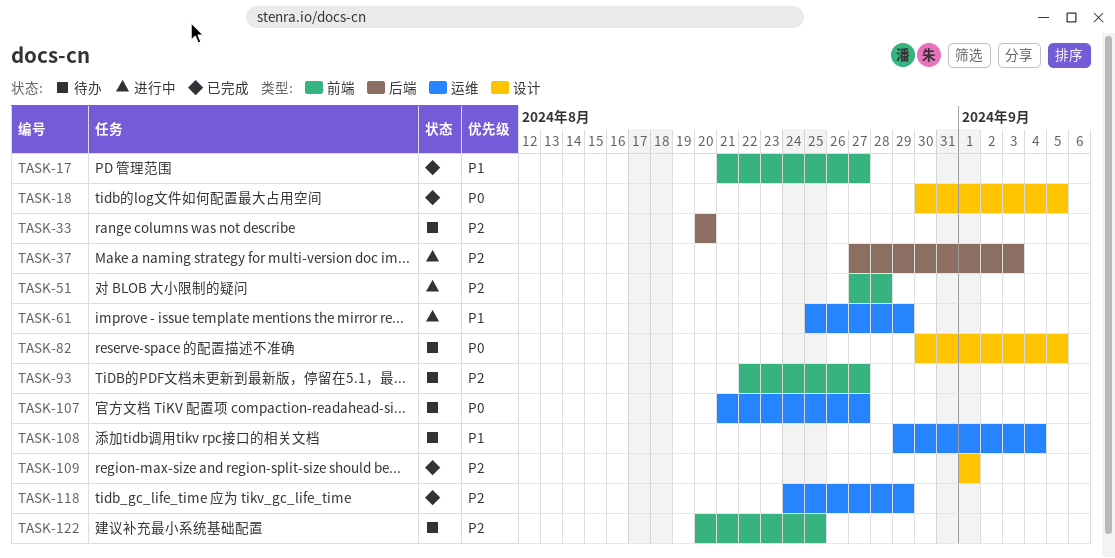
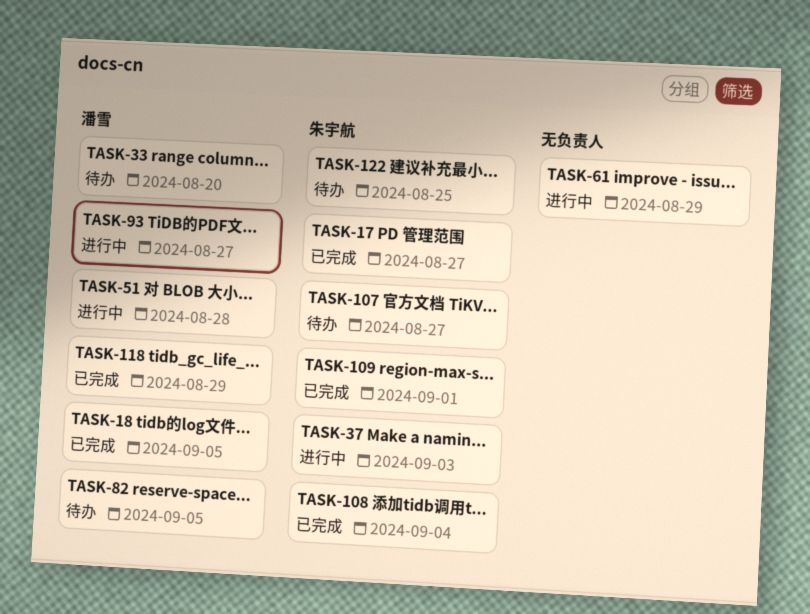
TASK-93, status: 待办 -> 进行中
TASK-108, status: 待办 -> 已完成

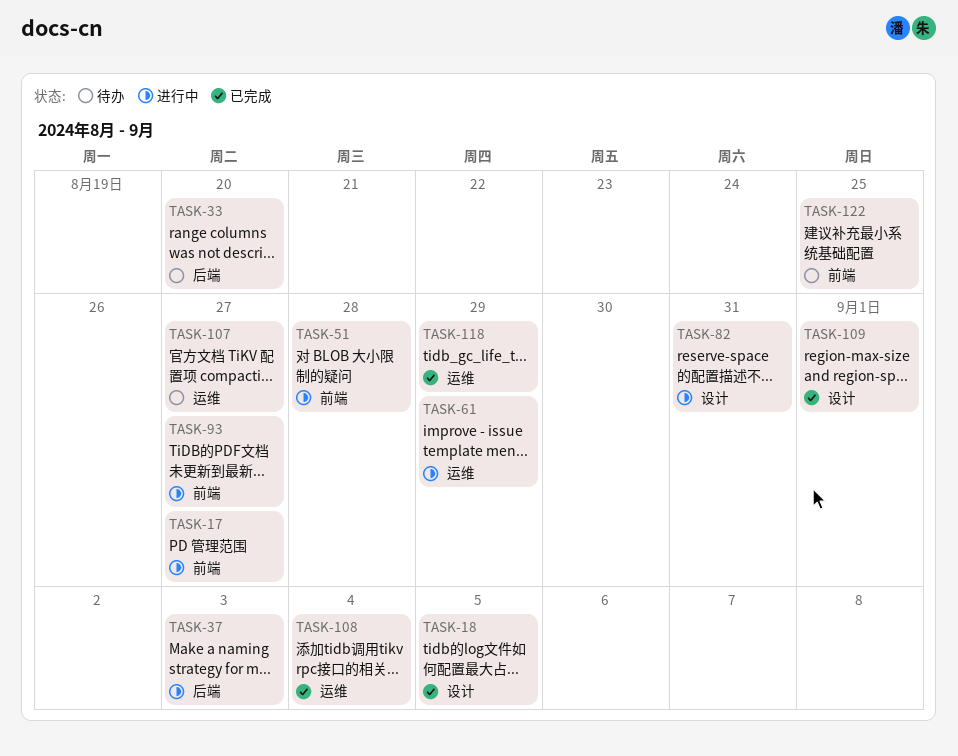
TASK-17, status: 已完成 -> 进行中
TASK-82, status: 待办 -> 进行中
TASK-82, due: Sep 5 -> Aug 31

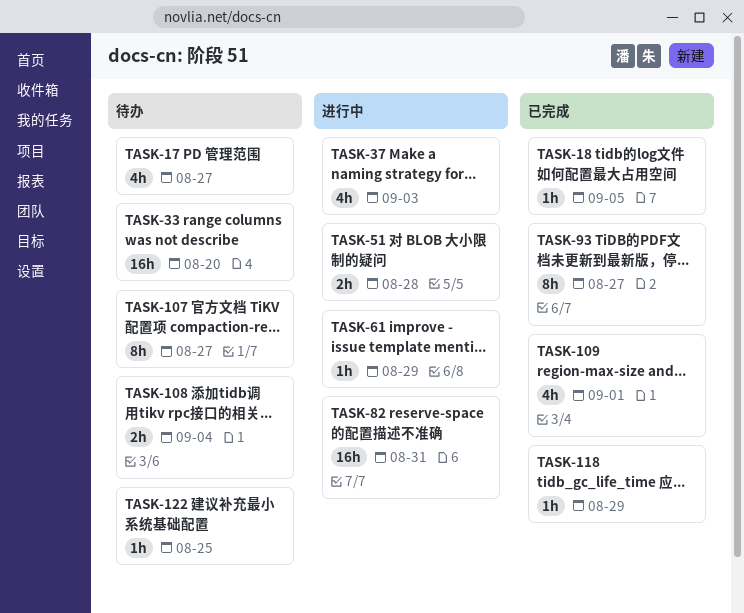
TASK-17, status: 进行中 -> 待办
TASK-93, status: 进行中 -> 已完成
TASK-108, status: 已完成 -> 待办

